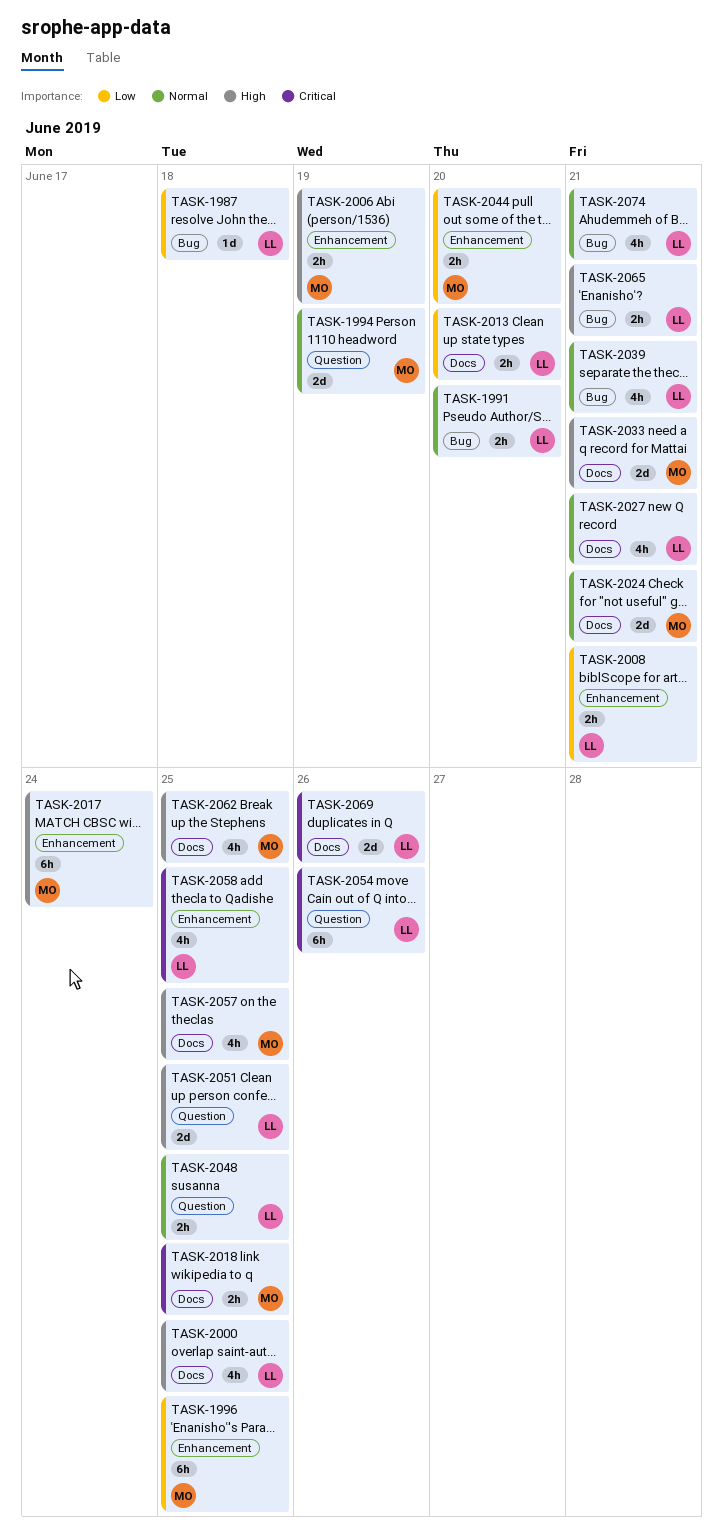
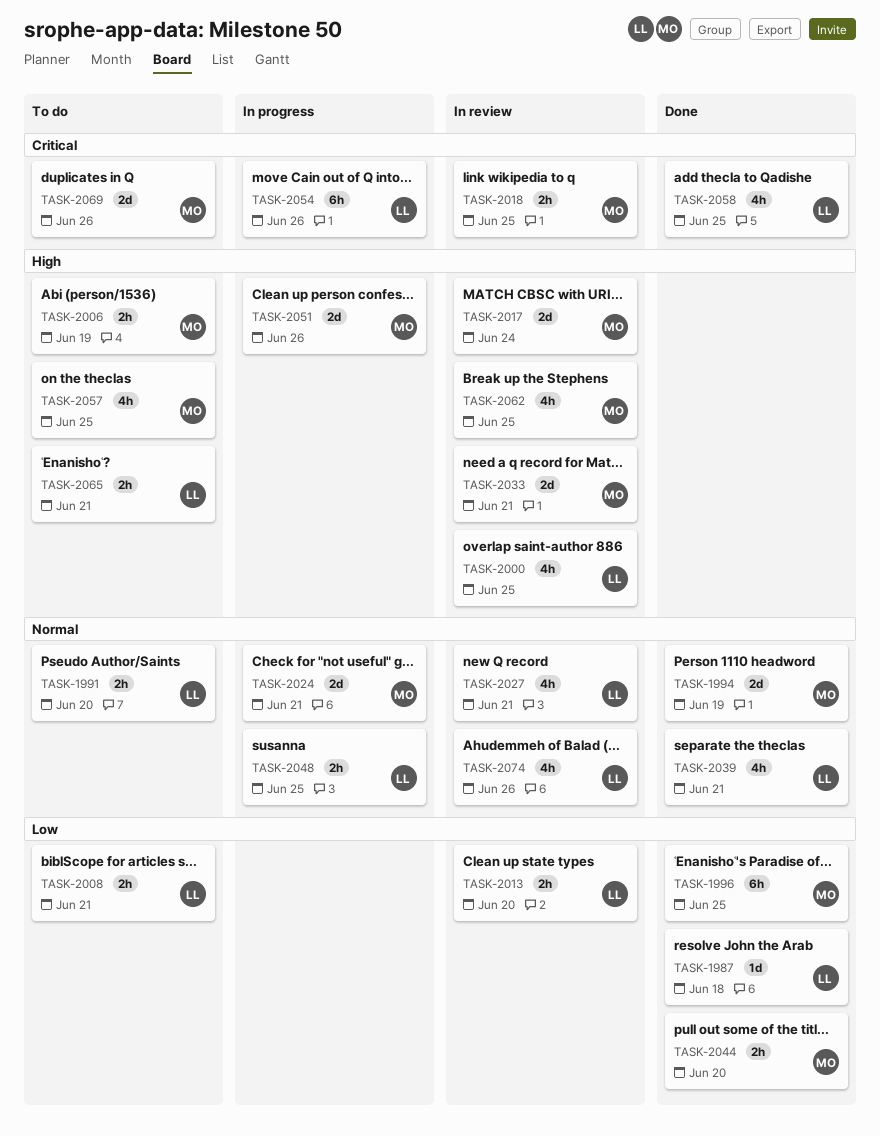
TASK-2017, estimate: 6h -> 2d
TASK-2051, owner: LL -> MO
TASK-2051, due: Jun 25 -> Jun 26
TASK-2069, owner: LL -> MO
TASK-2074, due: Jun 21 -> Jun 26

